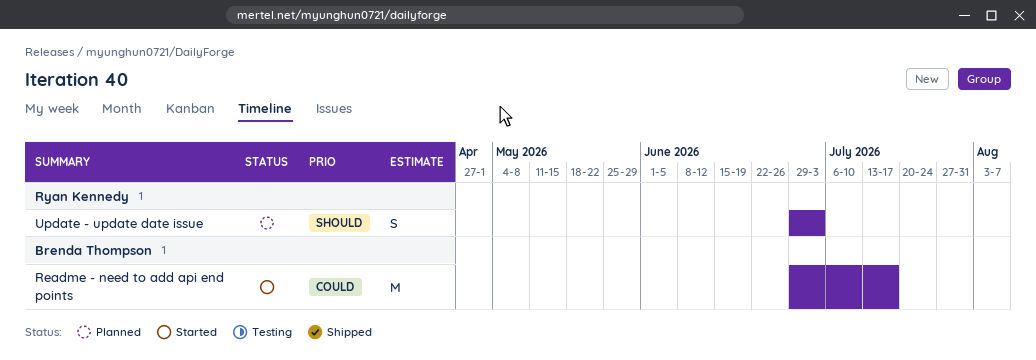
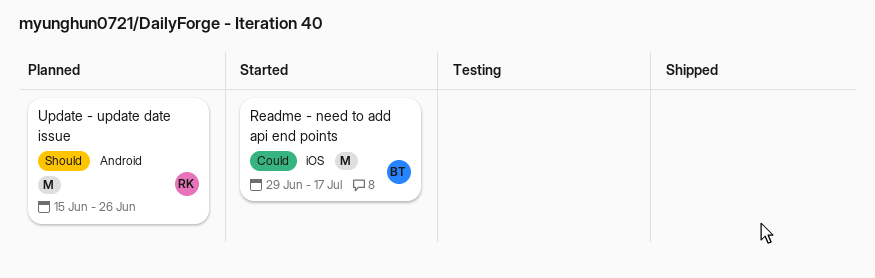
Update - update date issue, estimate: S -> M
Update - update date issue, start: Jun 29 -> Jun 15
Update - update date issue, due: Jul 3 -> Jun 26

